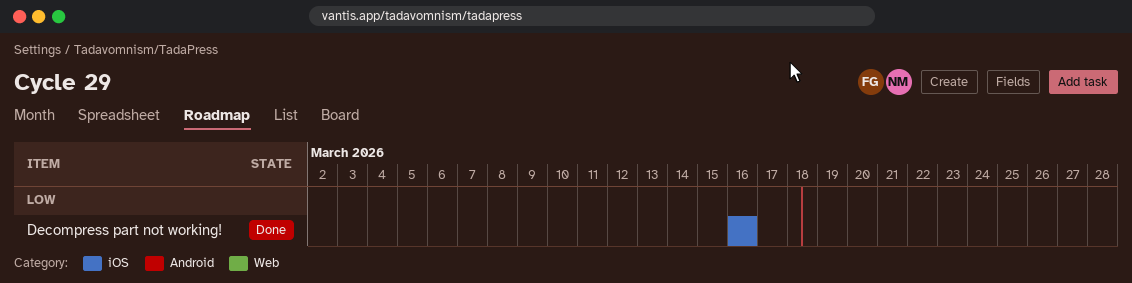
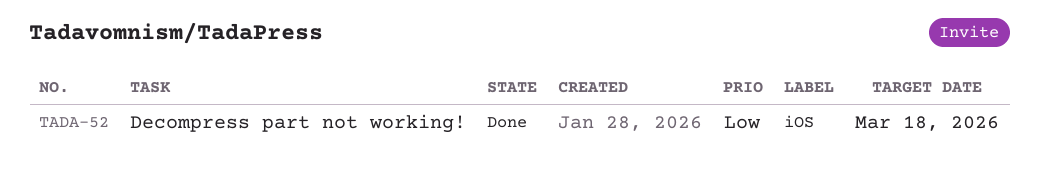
Decompress part not working!, due: Mar 16 -> Mar 18

